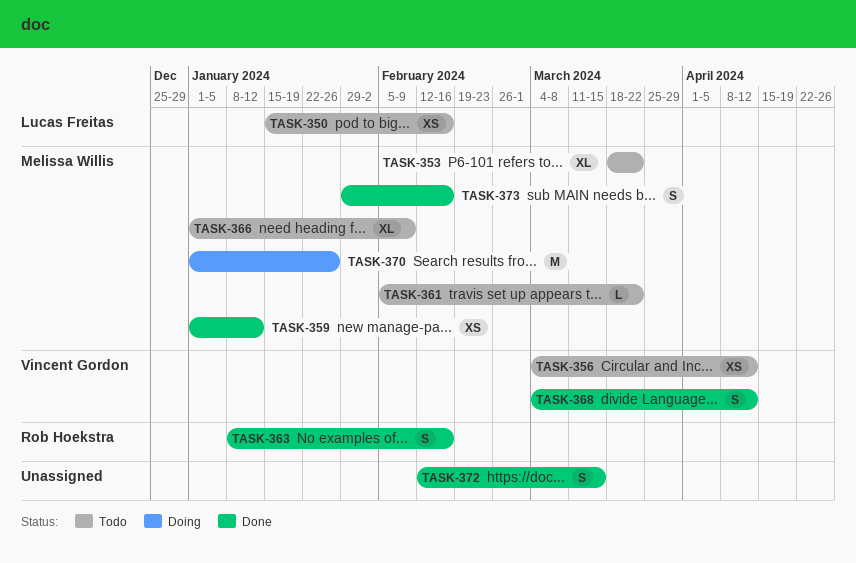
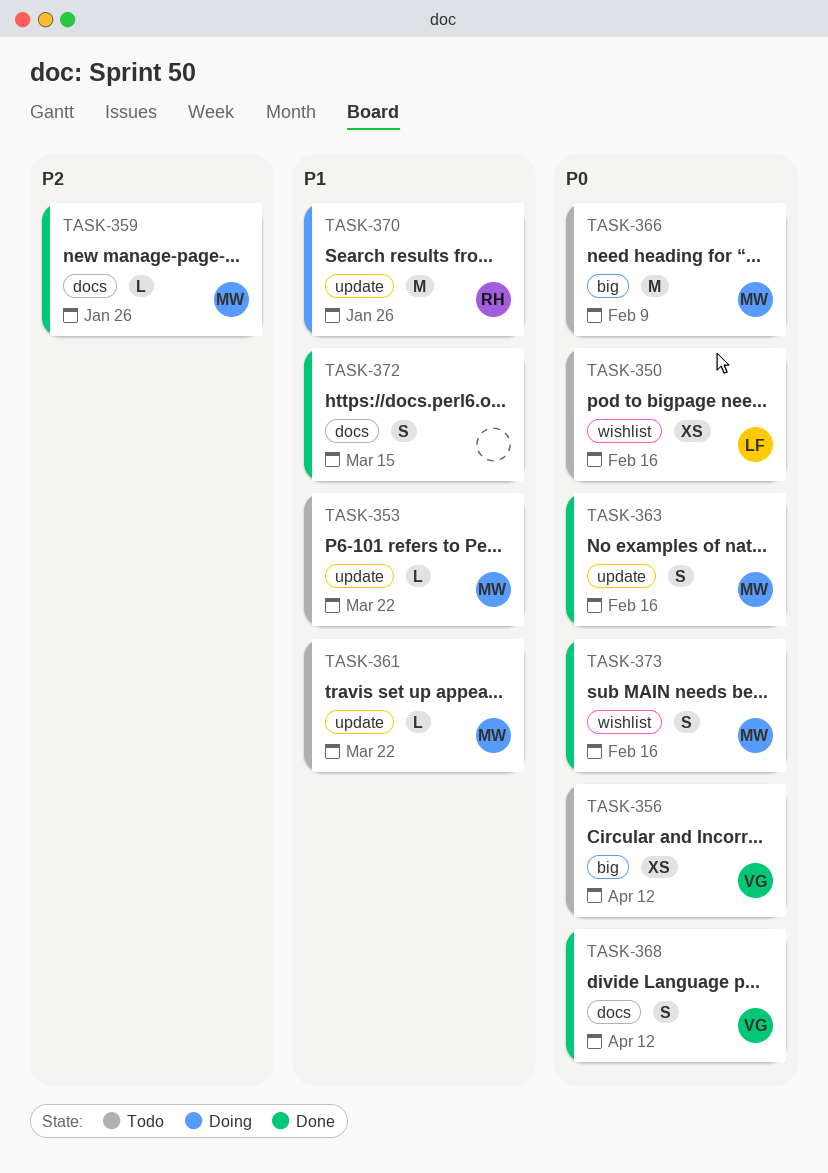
TASK-353, estimate: XL -> L
TASK-359, estimate: XS -> L
TASK-359, due: Jan 12 -> Jan 26
TASK-363, owner: Rob Hoekstra -> Melissa Willis
TASK-366, estimate: XL -> M
TASK-370, owner: Melissa Willis -> Rob Hoekstra

